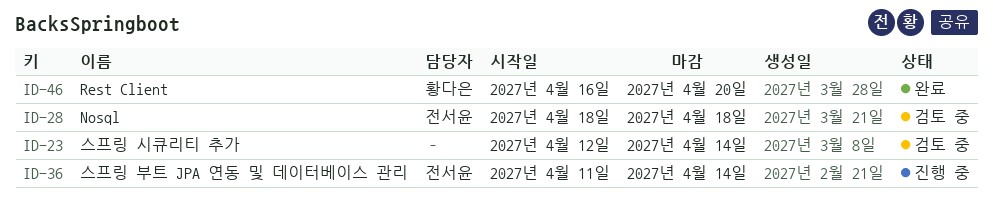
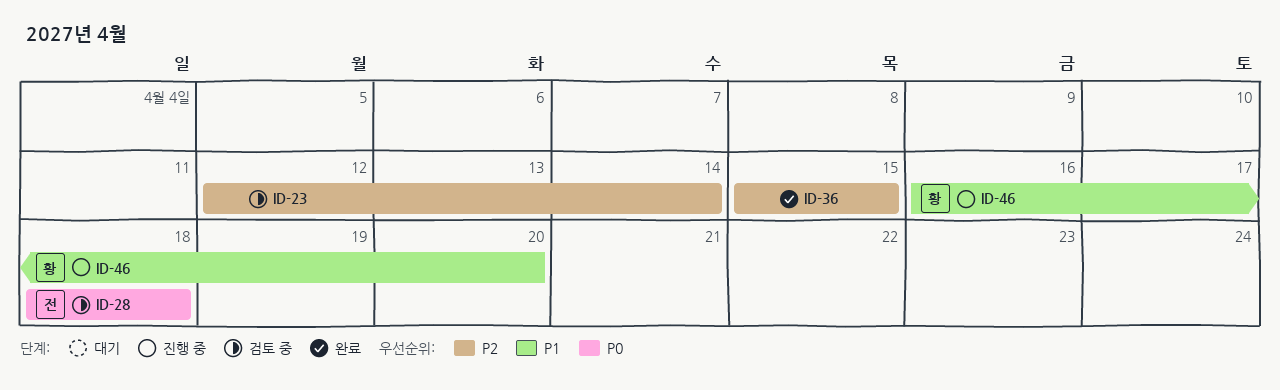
ID-36, status: 진행 중 -> 완료
ID-36, owner: 전서윤 -> none
ID-36, start: Apr 11 -> Apr 15
ID-36, due: Apr 14 -> Apr 15
ID-46, status: 완료 -> 진행 중

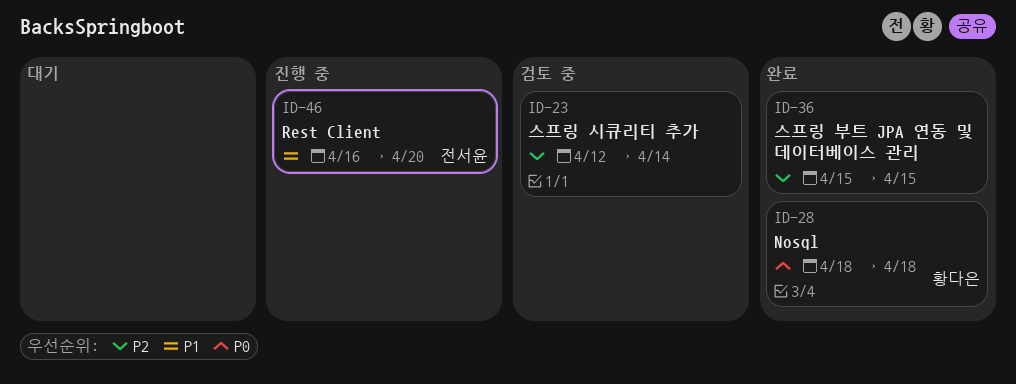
ID-28, status: 검토 중 -> 완료
ID-28, owner: 전서윤 -> 황다은
ID-46, owner: 황다은 -> 전서윤

